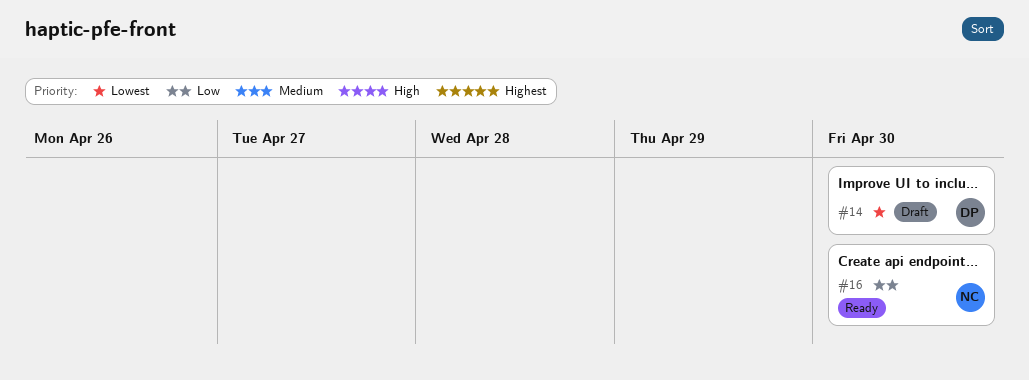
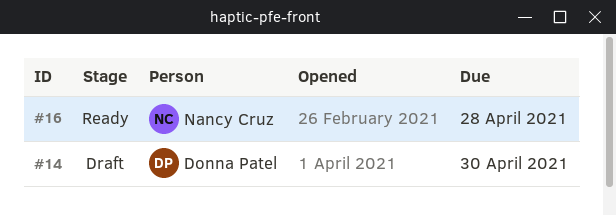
#16, due: Apr 30 -> Apr 28

